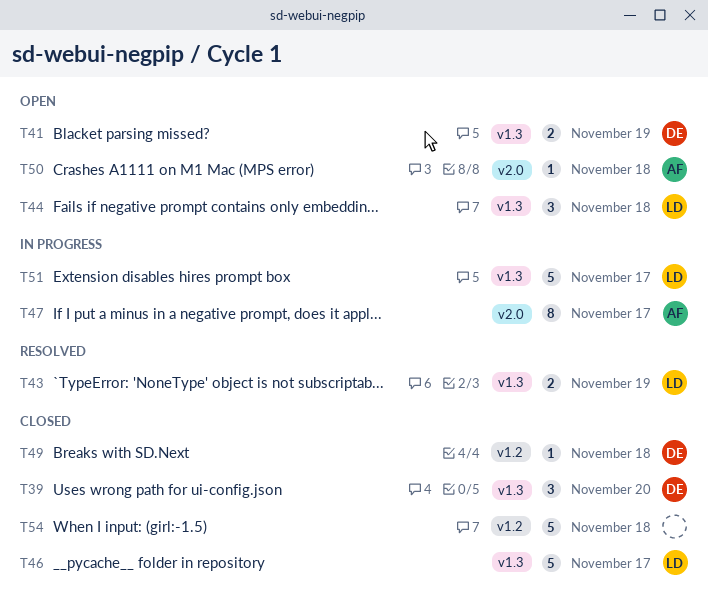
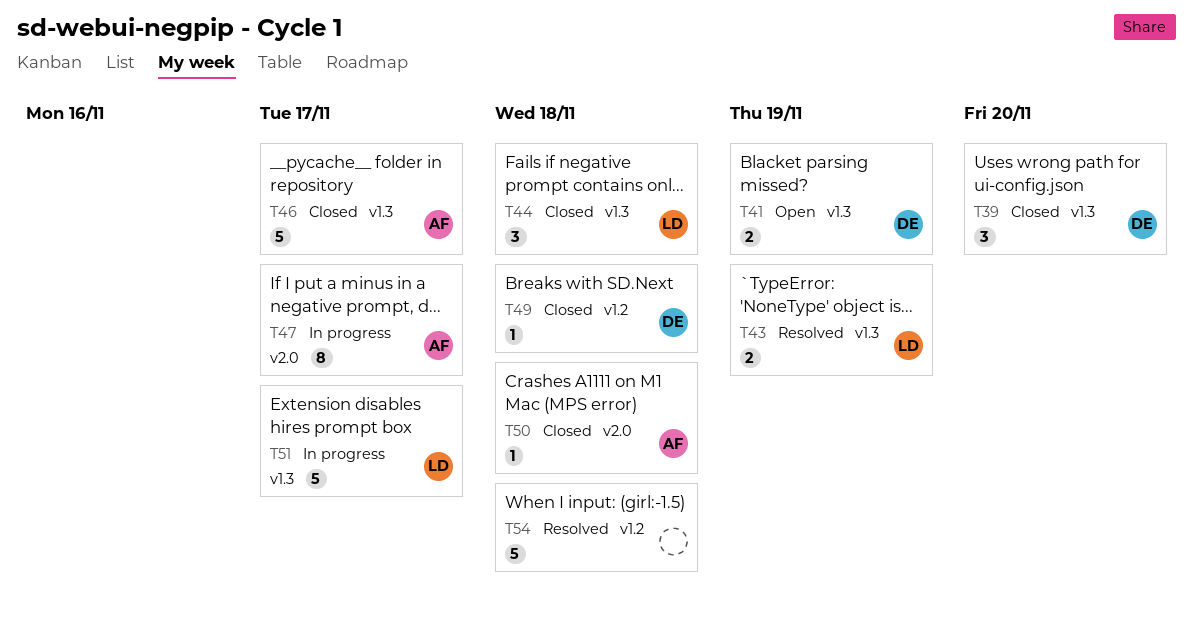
T44, status: Open -> Closed
T46, owner: LD -> AF
T50, status: Open -> Closed
T54, status: Closed -> Resolved

